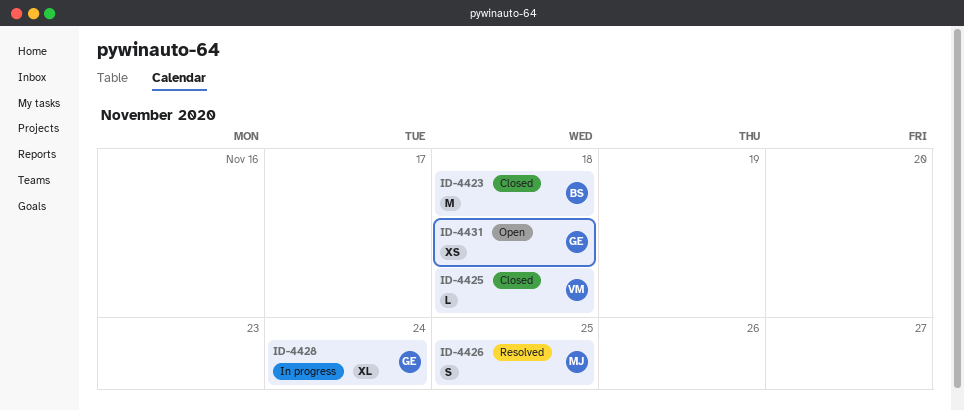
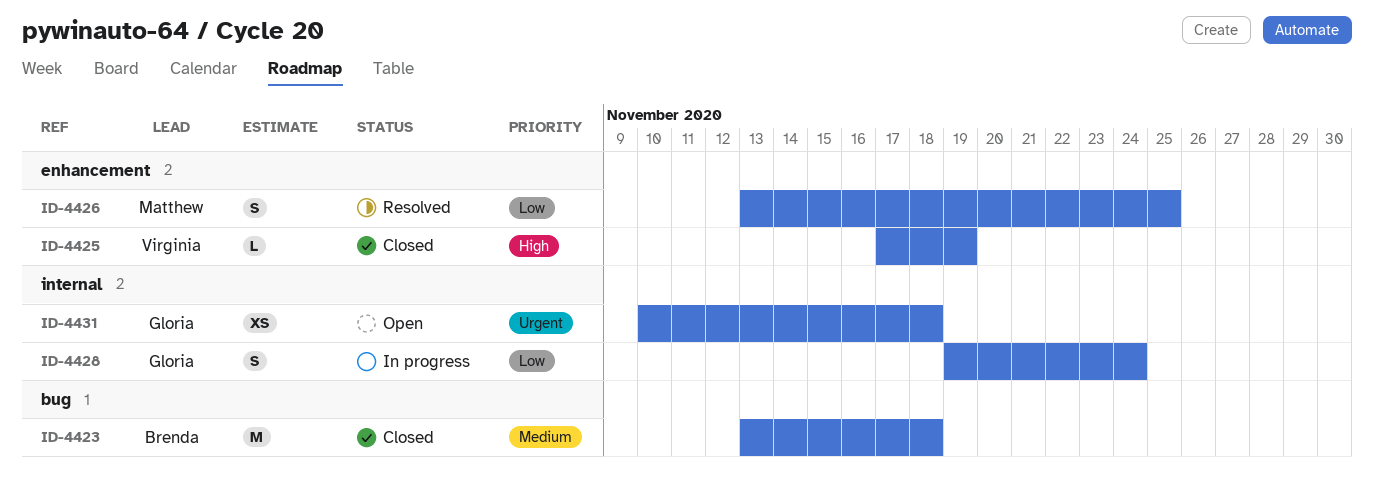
ID-4425, due: Nov 18 -> Nov 19
ID-4428, estimate: XL -> S

